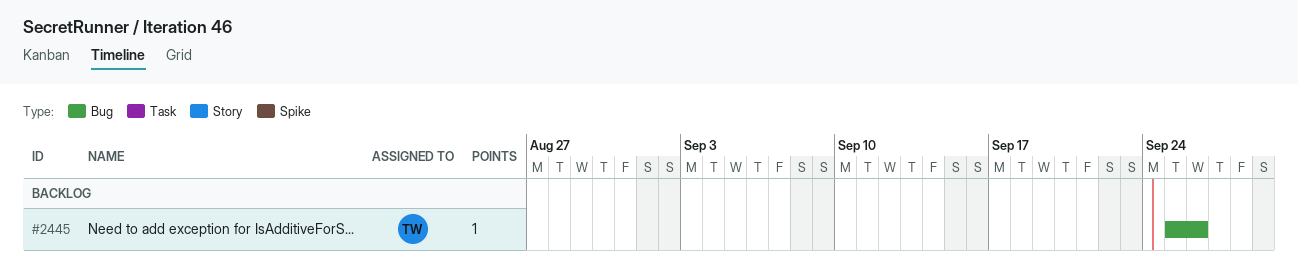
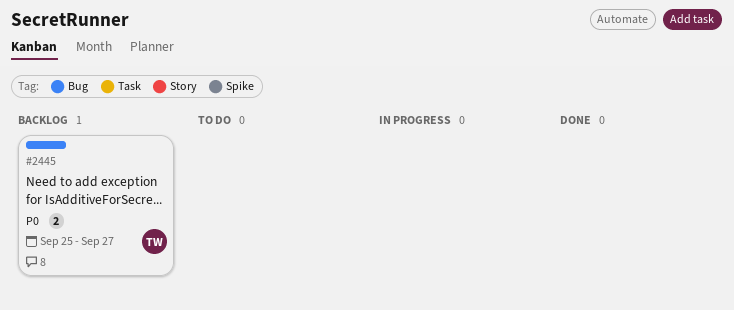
#2445, estimate: 1 -> 2
#2445, due: Sep 26 -> Sep 27

